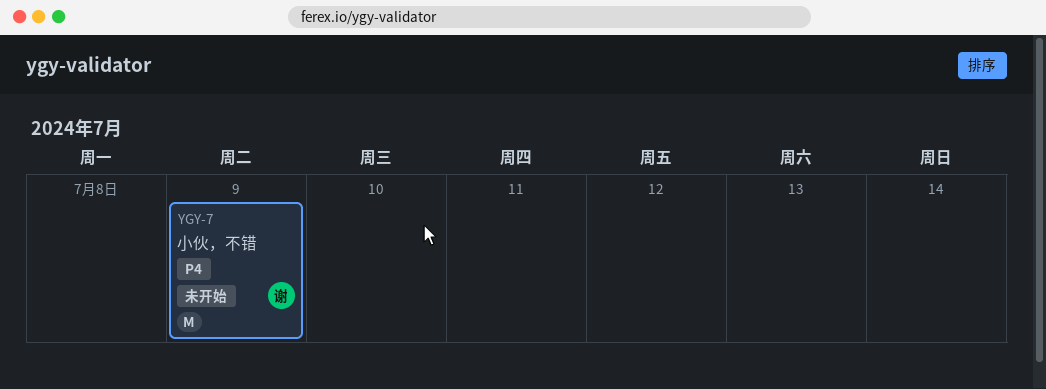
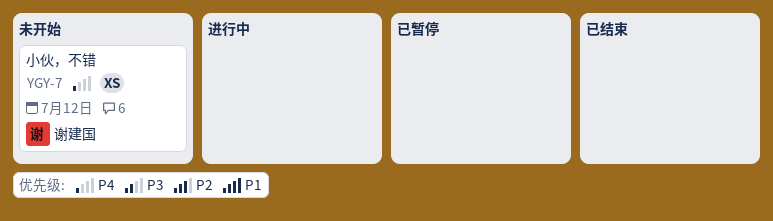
YGY-7, estimate: M -> XS
YGY-7, due: Jul 9 -> Jul 12

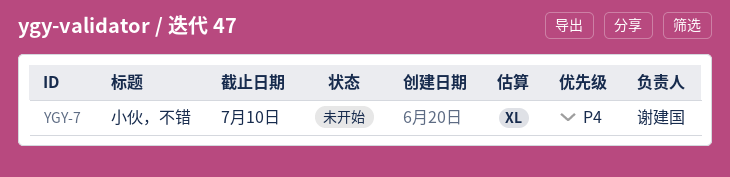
YGY-7, estimate: XS -> XL
YGY-7, due: Jul 12 -> Jul 10

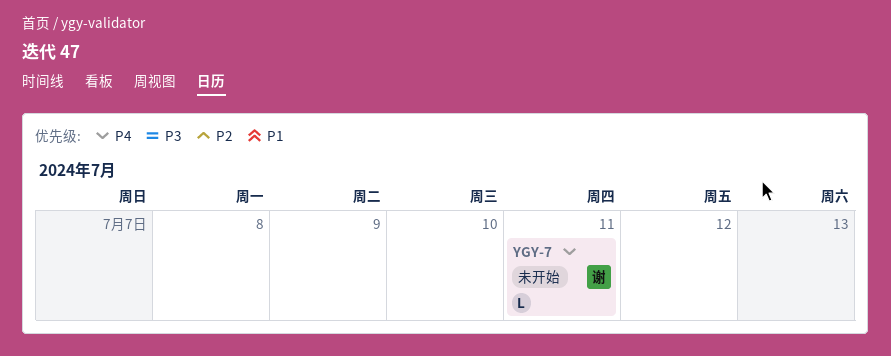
YGY-7, estimate: XL -> L
YGY-7, due: Jul 10 -> Jul 11

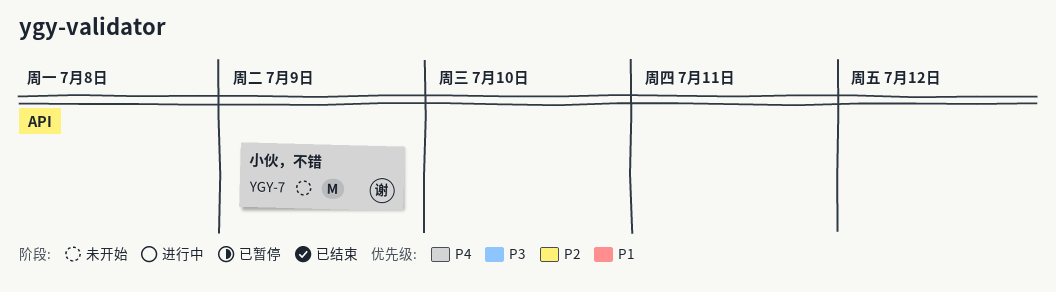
YGY-7, estimate: L -> M
YGY-7, due: Jul 11 -> Jul 9

